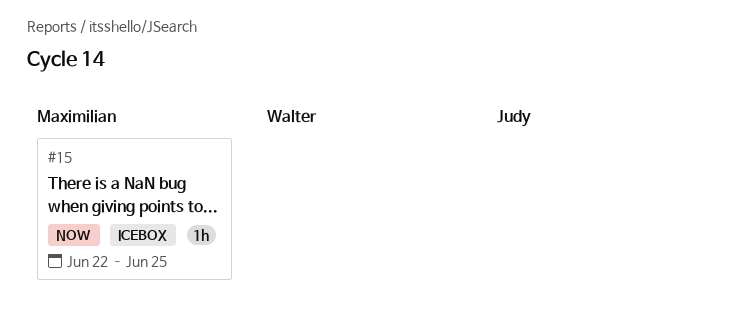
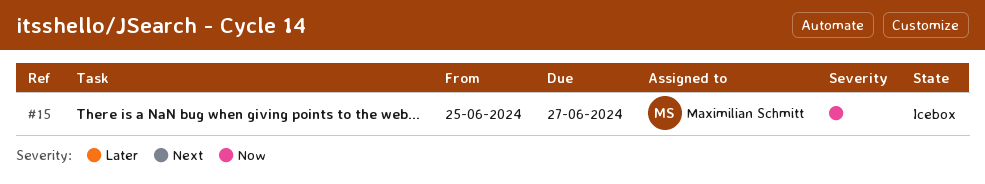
#15, start: Jun 22 -> Jun 25
#15, due: Jun 25 -> Jun 27

